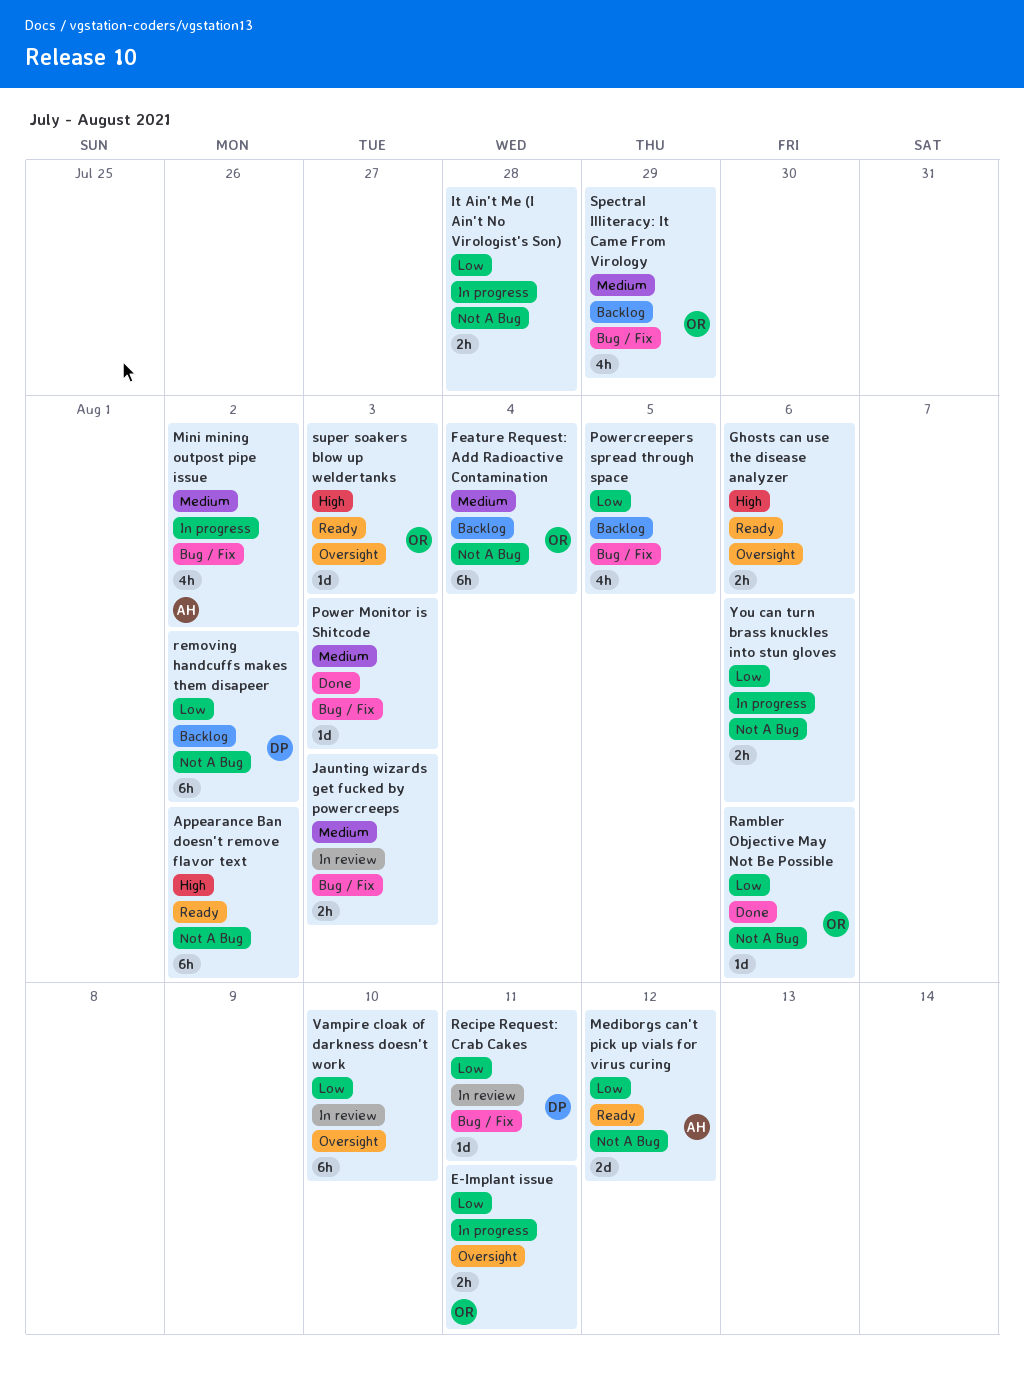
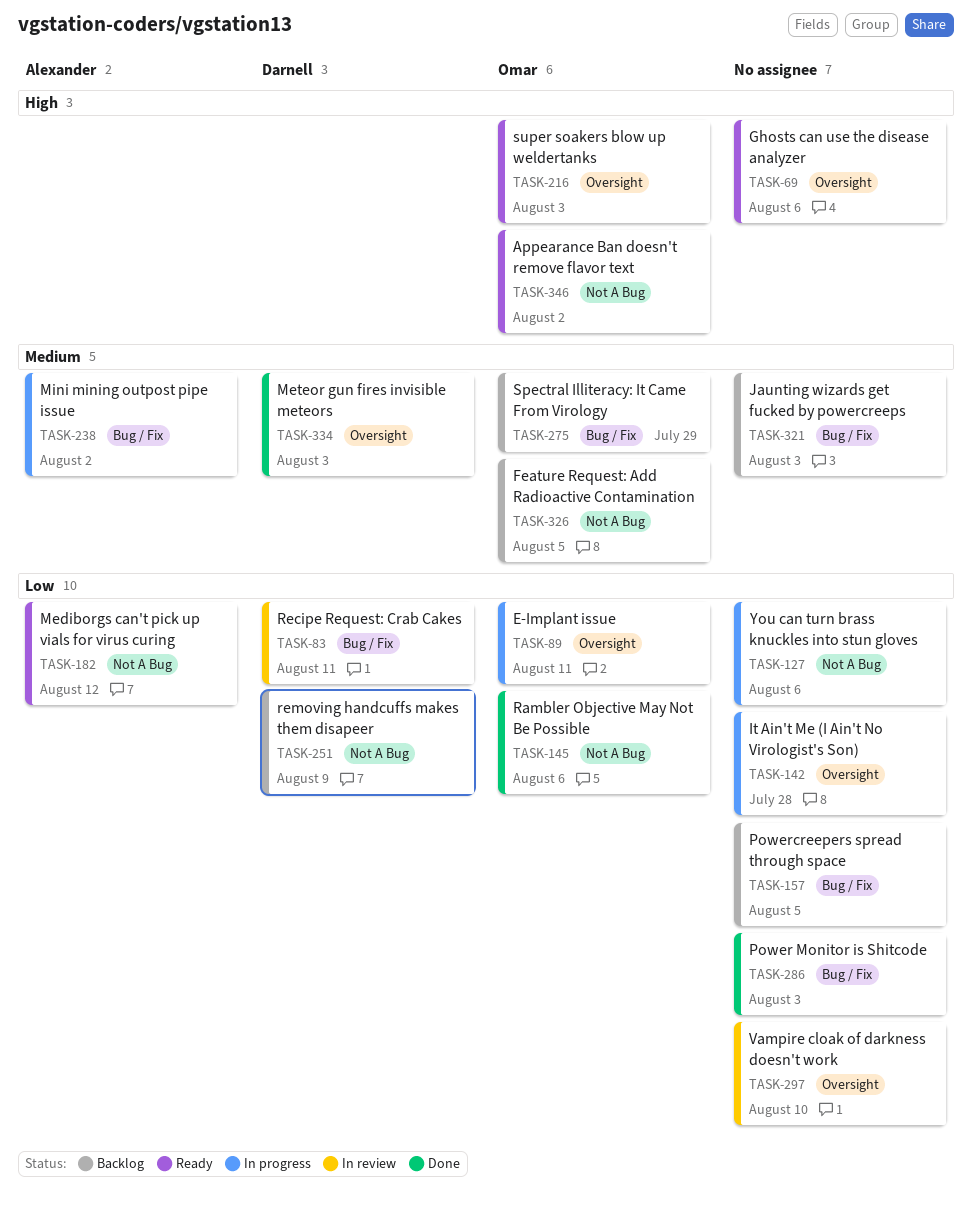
Appearance Ban doesn't remove flavor text, owner: none -> Omar
Feature Request: Add Radioactive Contamination, due: Aug 4 -> Aug 5
It Ain't Me (I Ain't No Virologist's Son), label: Not A Bug -> Oversight
Jaunting wizards get fucked by powercreeps, status: In review -> Backlog
Meteor gun fires invisible meteors: none -> present
Power Monitor is Shitcode, priority: Medium -> Low
removing handcuffs makes them disapeer, due: Aug 2 -> Aug 9

